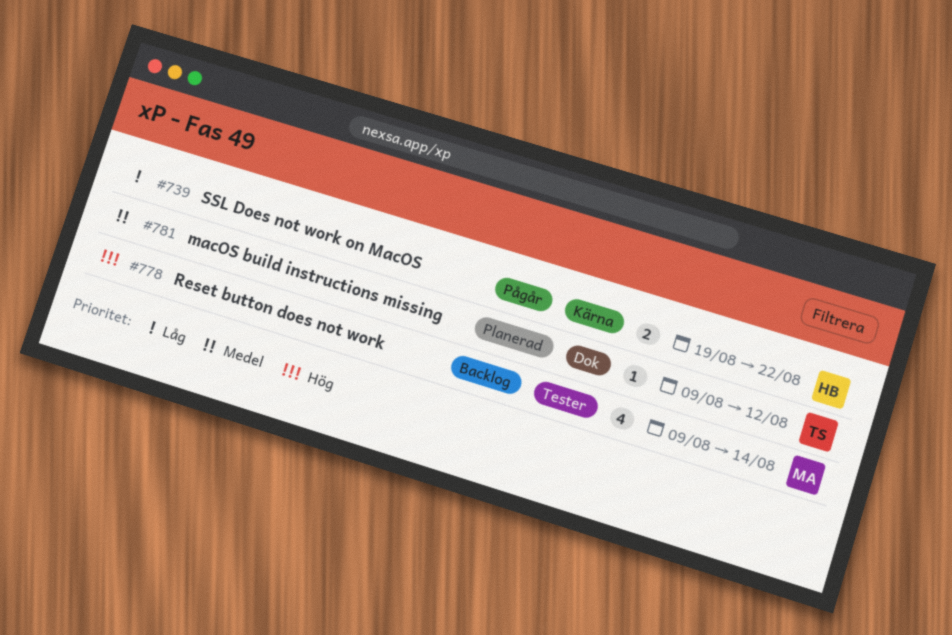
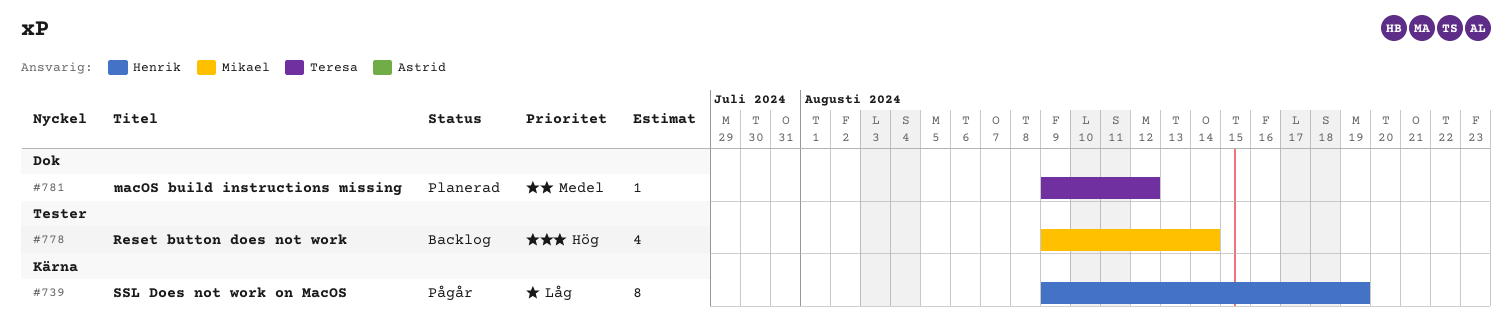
#739, estimate: 2 -> 8
#739, start: Aug 19 -> Aug 9
#739, due: Aug 22 -> Aug 19

